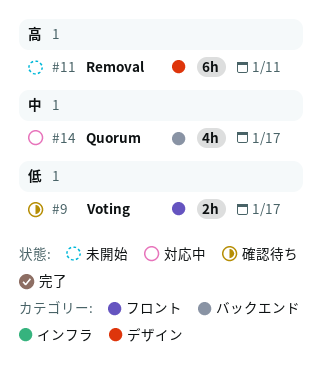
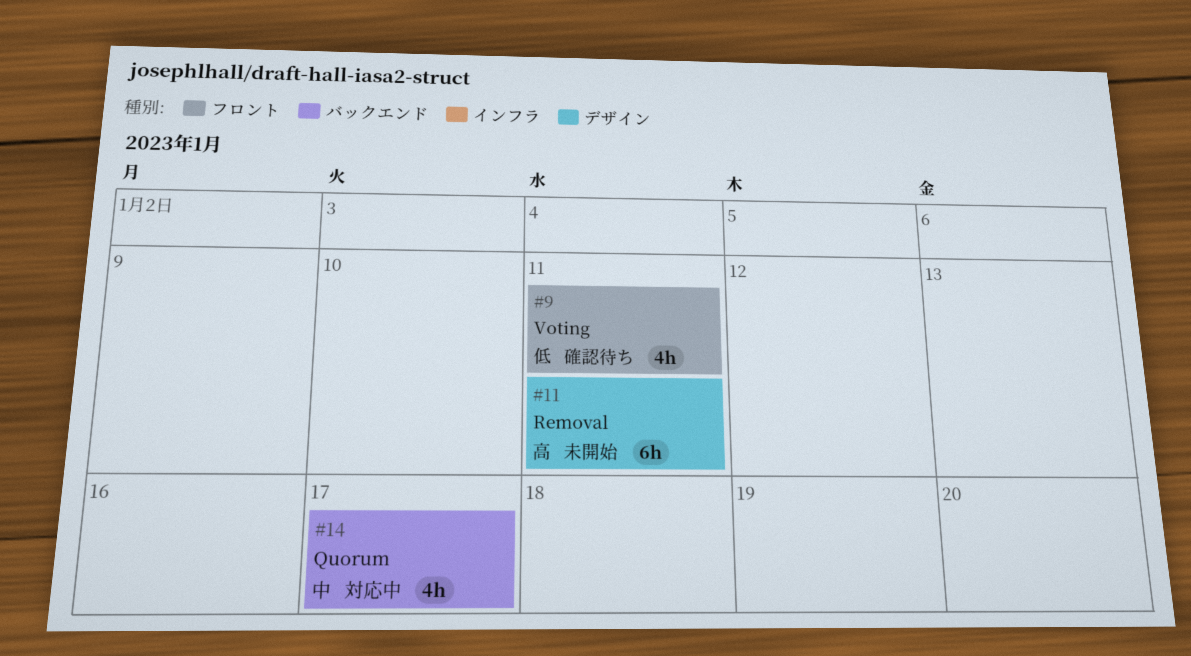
#9, estimate: 2h -> 4h
#9, due: Jan 17 -> Jan 11

